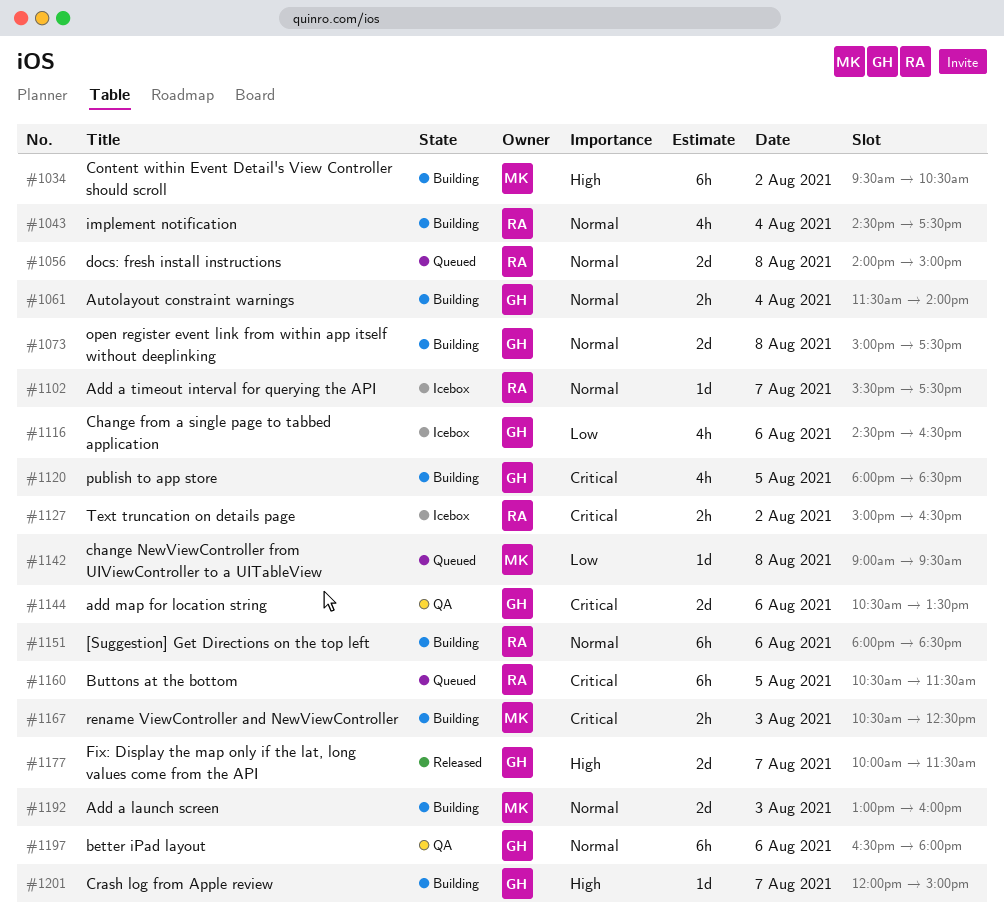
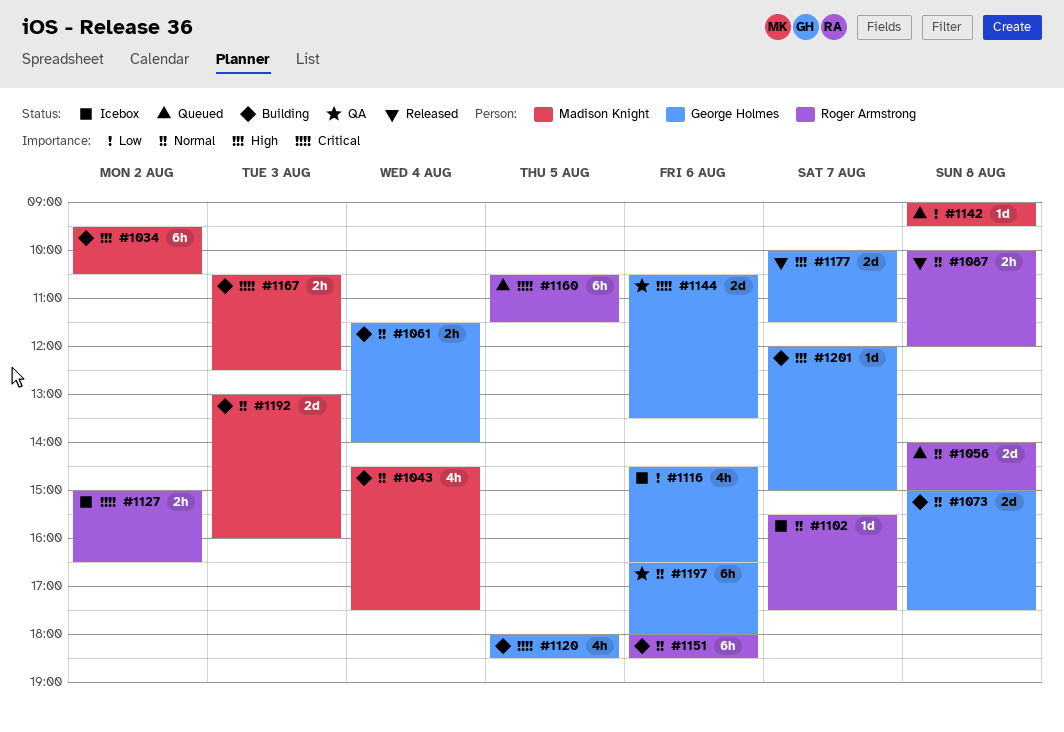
#1043, owner: Roger Armstrong -> Madison Knight
#1087: none -> present

